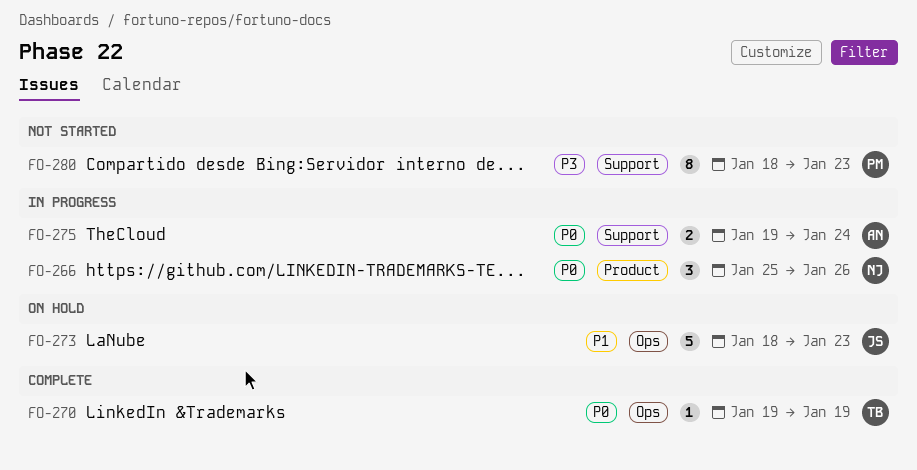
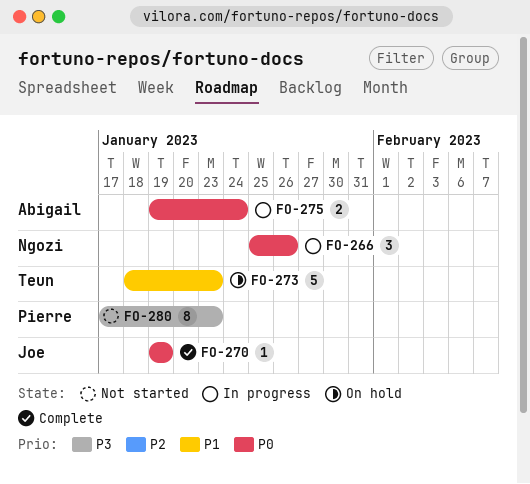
FO-270, owner: Teun -> Joe
FO-273, owner: Joe -> Teun
FO-280, start: Jan 18 -> Jan 17

